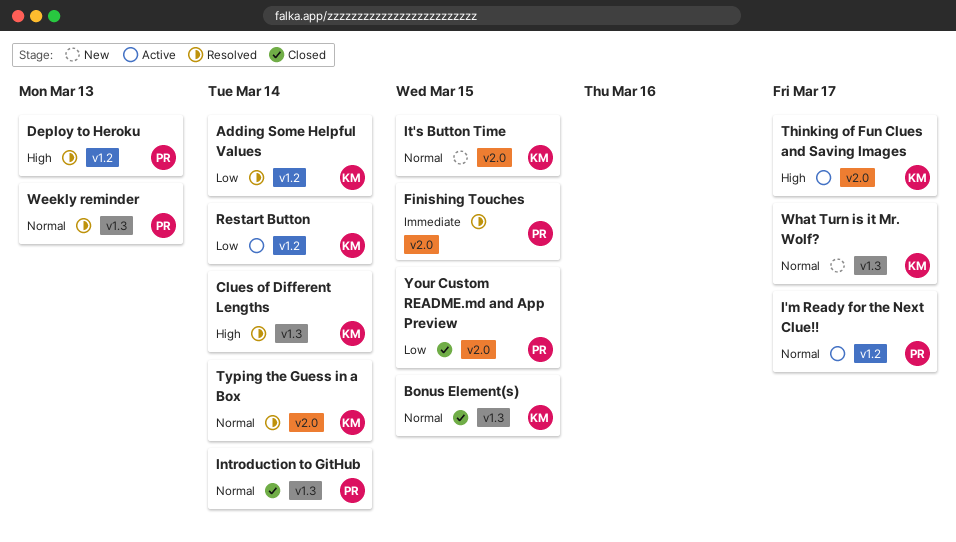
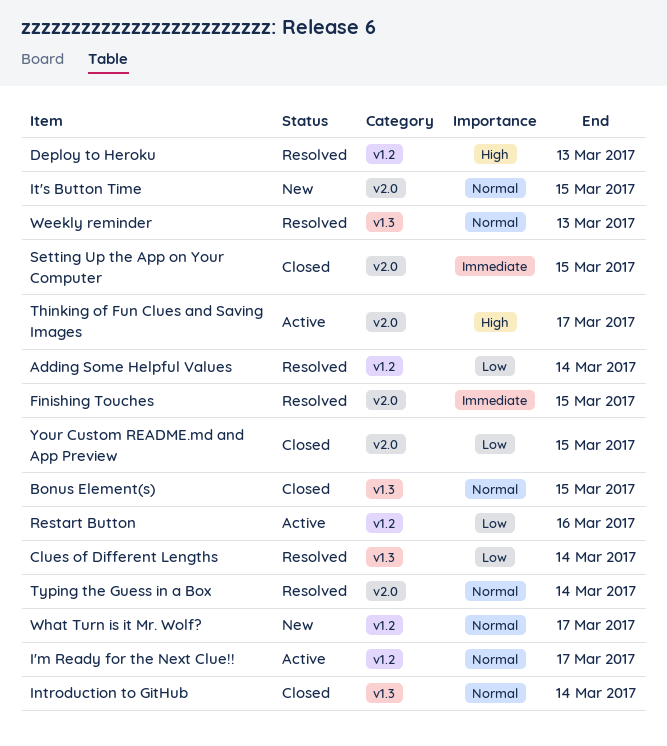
Clues of Different Lengths, priority: High -> Low
Restart Button, due: Mar 14 -> Mar 16
Setting Up the App on Your Computer: none -> present
What Turn is it Mr. Wolf?, label: v1.3 -> v1.2

